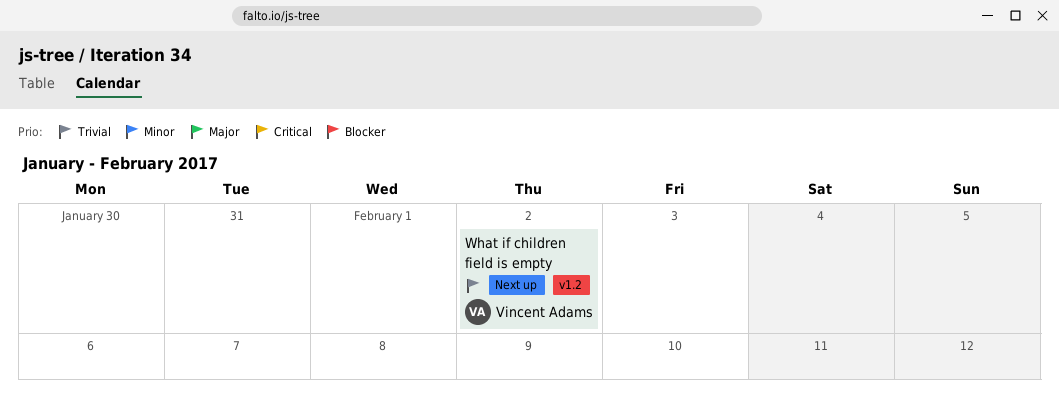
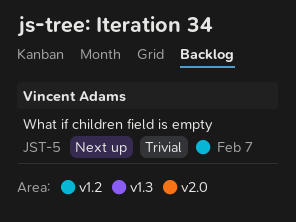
What if children field is empty, due: Feb 2 -> Feb 7

